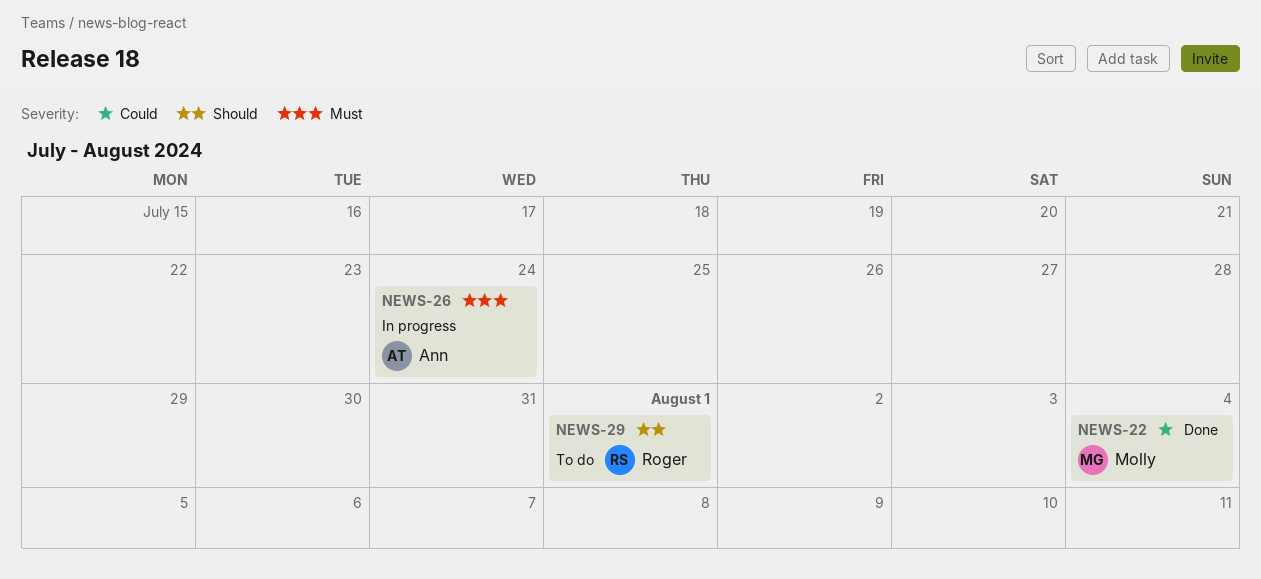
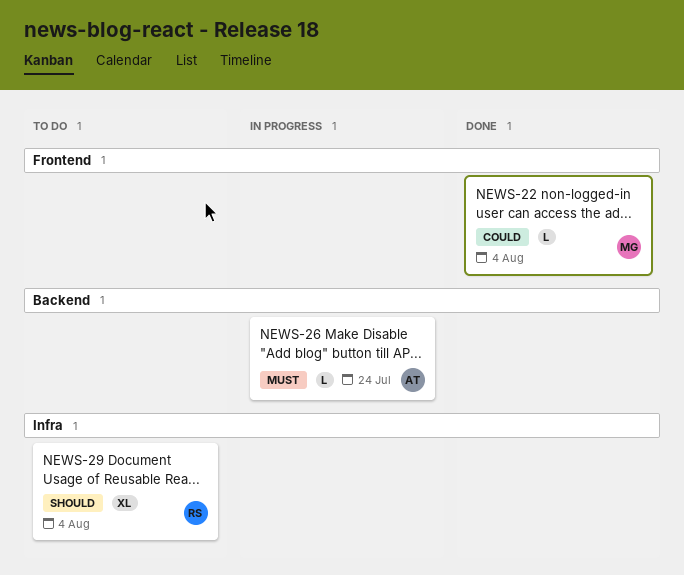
NEWS-29, due: Aug 1 -> Aug 4

